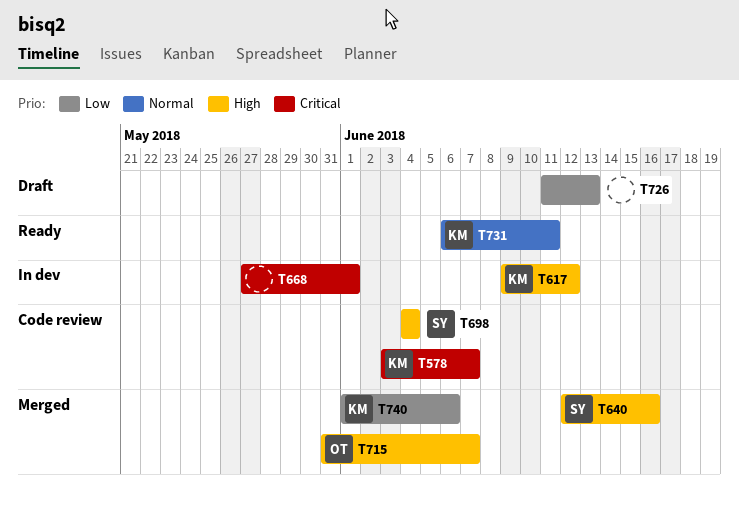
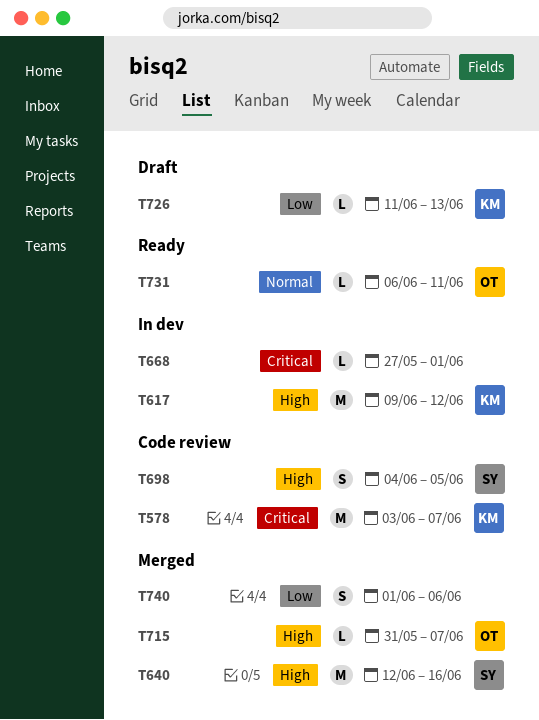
T698, due: Jun 4 -> Jun 5
T726, owner: none -> KM
T731, owner: KM -> OT
T740, owner: KM -> none

